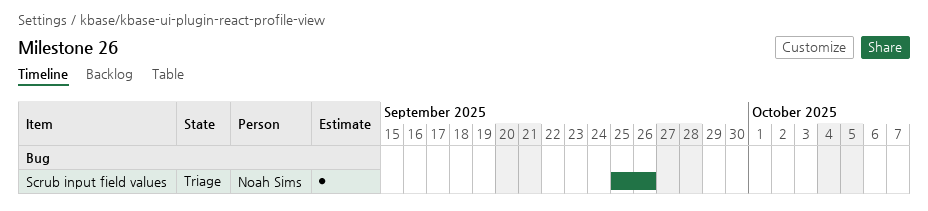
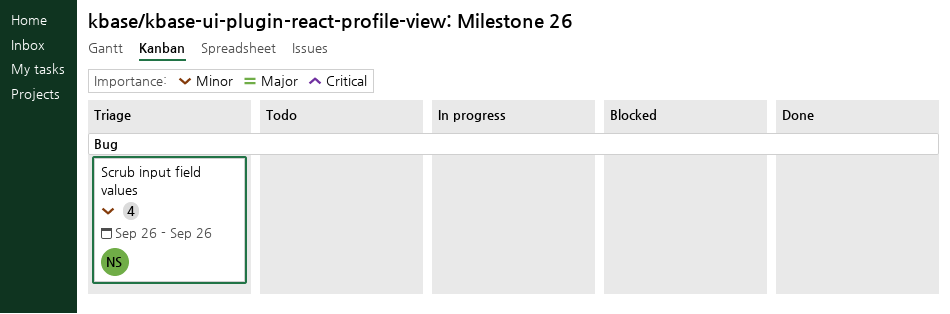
Scrub input field values, estimate: 1 -> 4
Scrub input field values, start: Sep 25 -> Sep 26

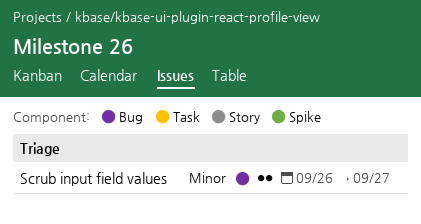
Scrub input field values, estimate: 4 -> 2
Scrub input field values, due: Sep 26 -> Sep 27

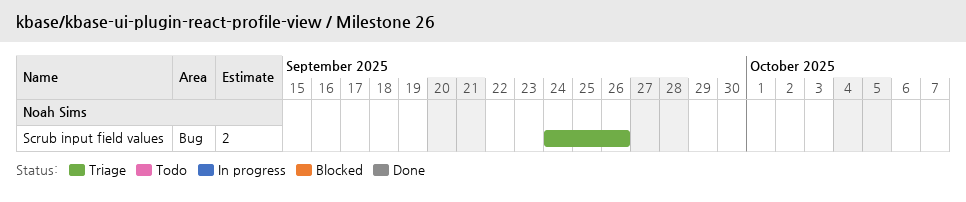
Scrub input field values, start: Sep 26 -> Sep 24
Scrub input field values, due: Sep 27 -> Sep 26

